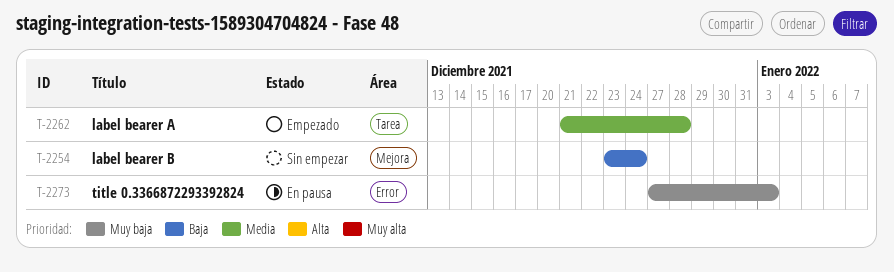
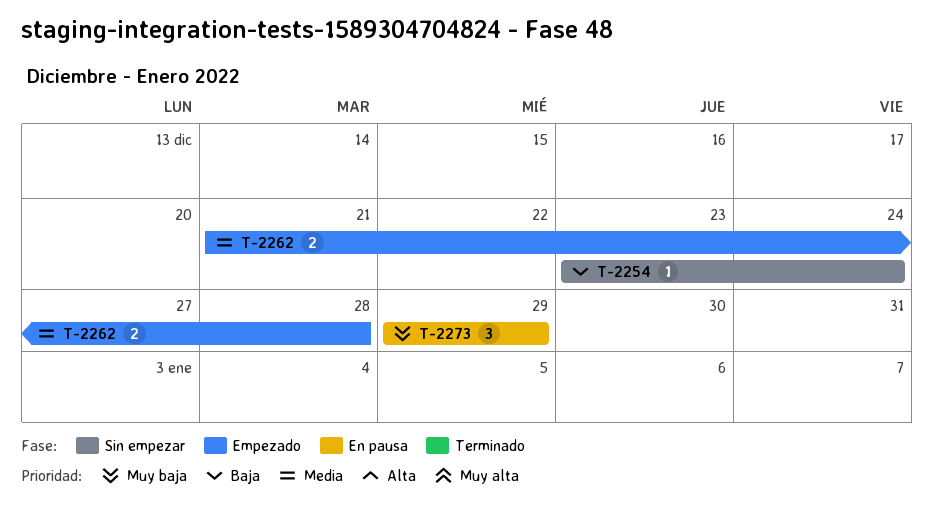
T-2273, start: Dec 27 -> Dec 29
T-2273, due: Jan 3 -> Dec 29

